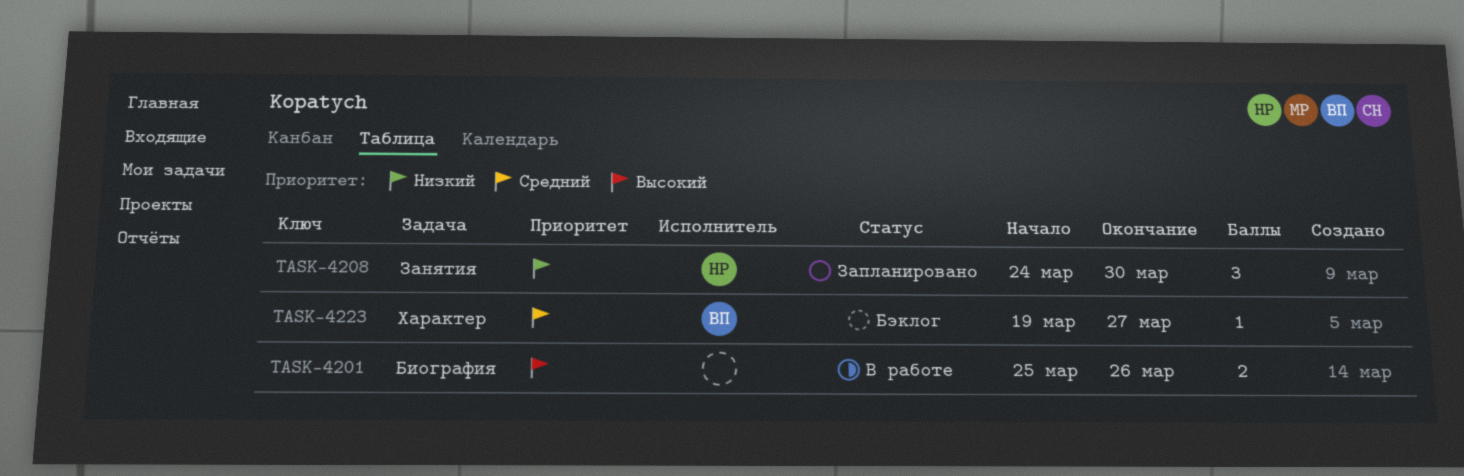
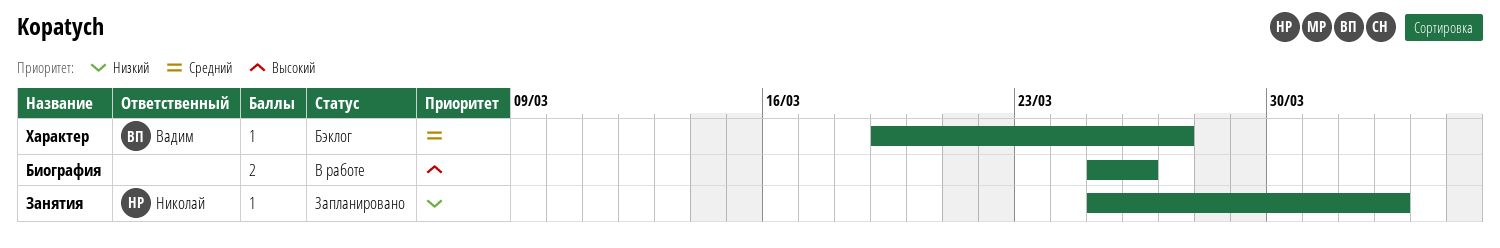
Занятия, estimate: 3 -> 1
Занятия, start: Mar 24 -> Mar 25
Занятия, due: Mar 30 -> Apr 2

